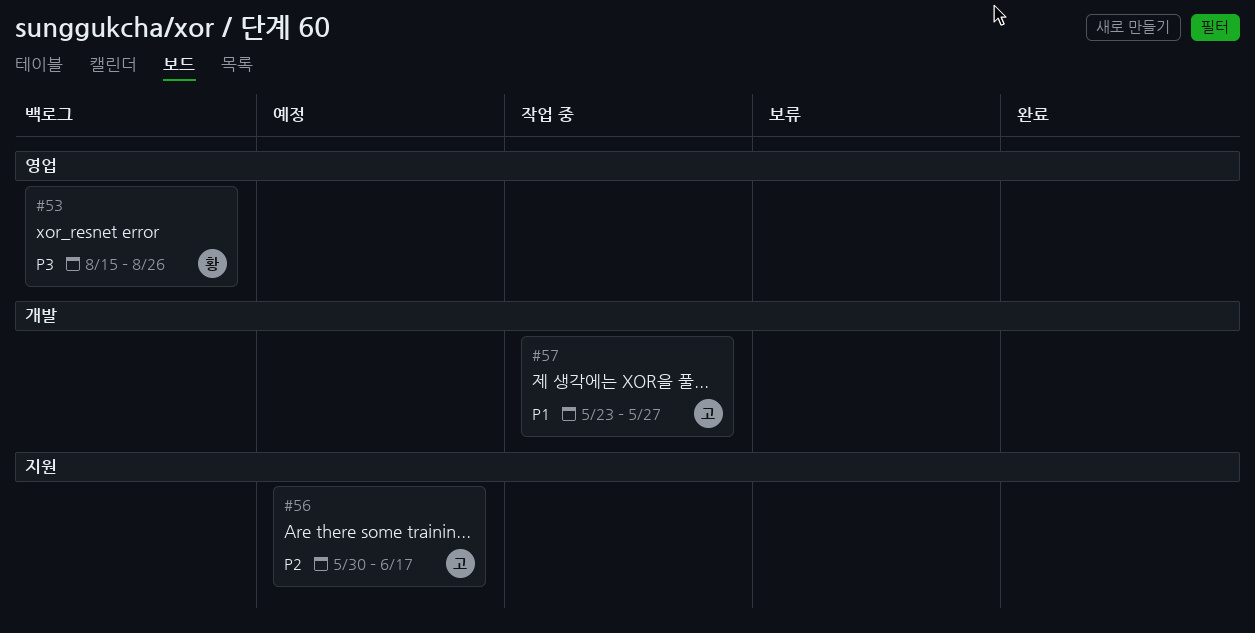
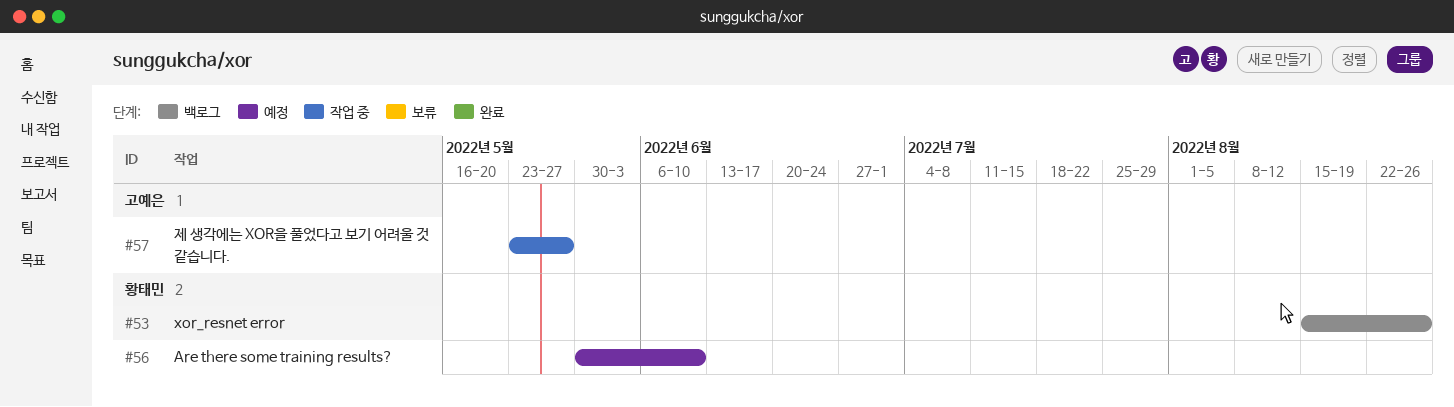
#56, owner: 고예은 -> 황태민
#56, due: Jun 17 -> Jun 10

